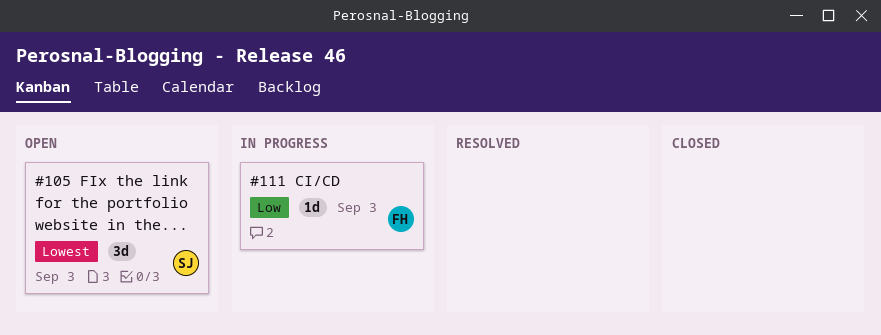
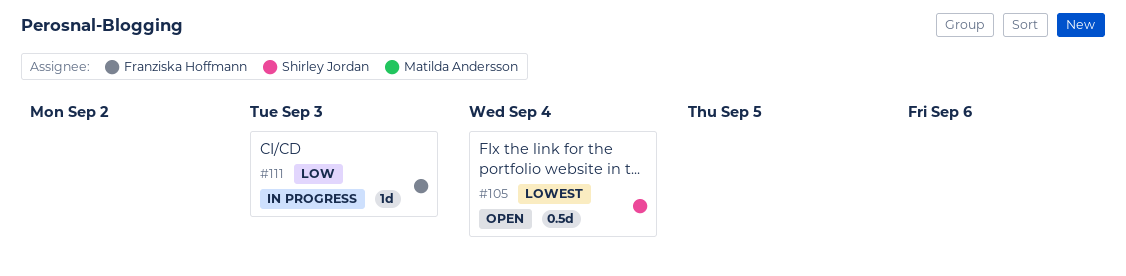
#105, estimate: 3d -> 0.5d
#105, due: Sep 3 -> Sep 4

